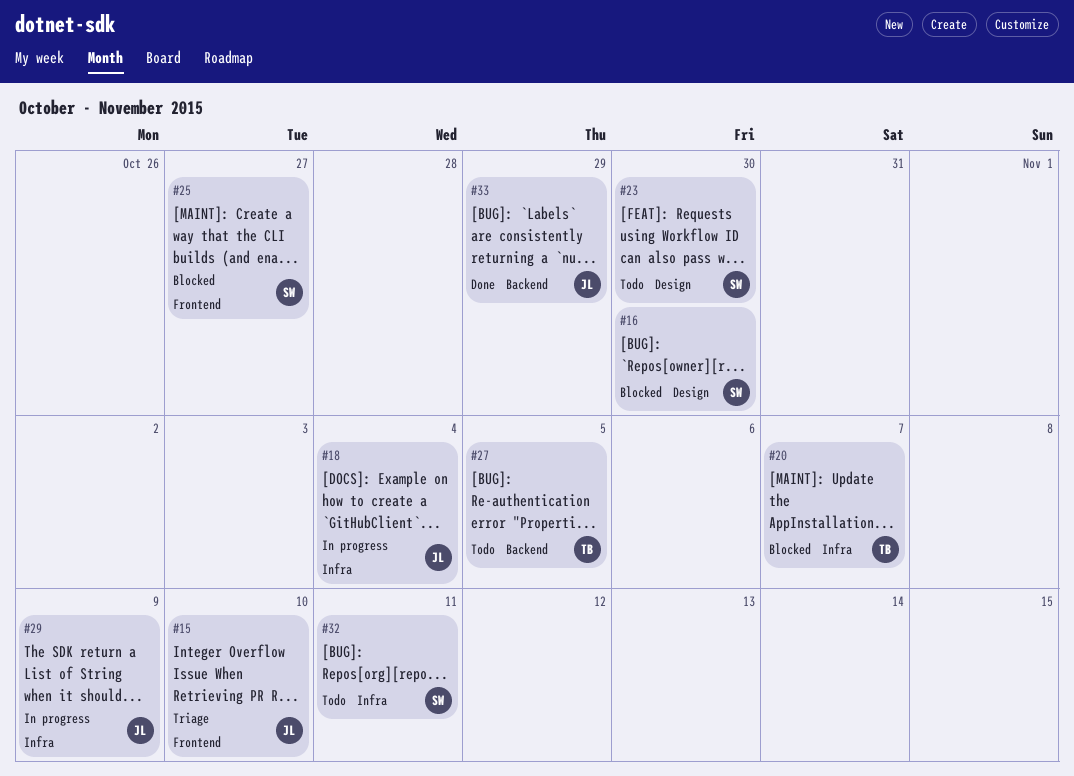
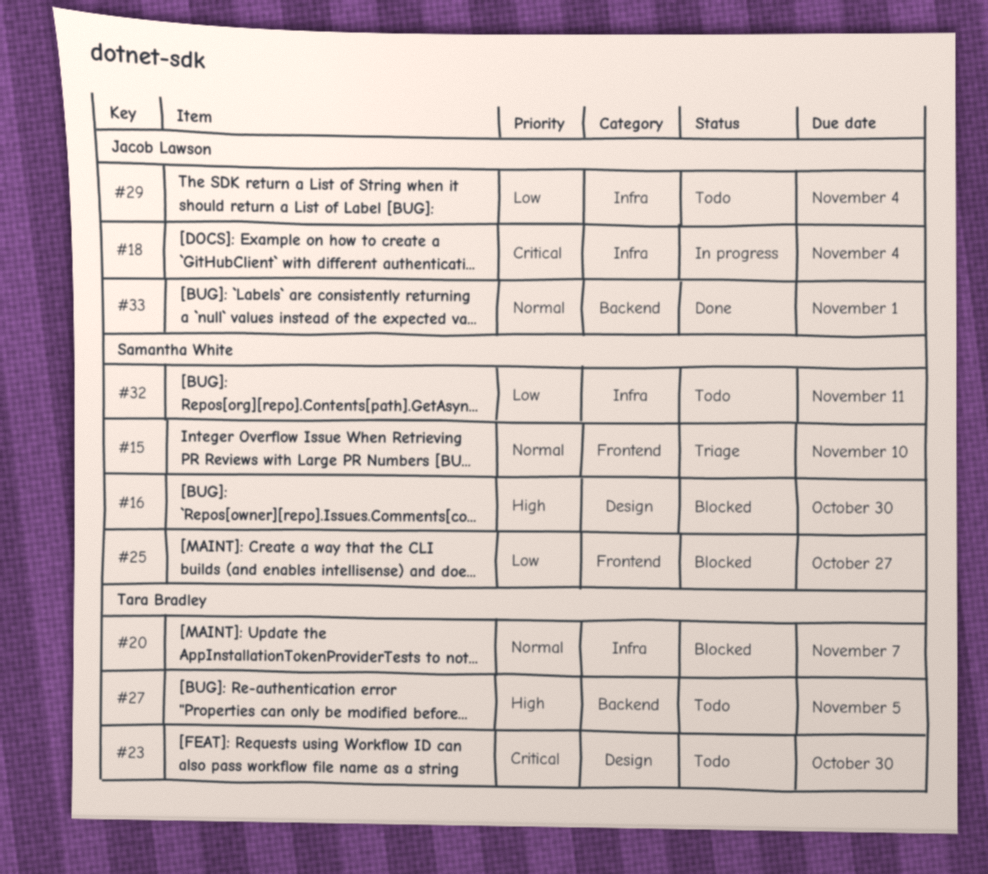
#15, owner: Jacob Lawson -> Samantha White
#23, owner: Samantha White -> Tara Bradley
#29, status: In progress -> Todo
#29, due: Nov 9 -> Nov 4
#33, due: Oct 29 -> Nov 1

